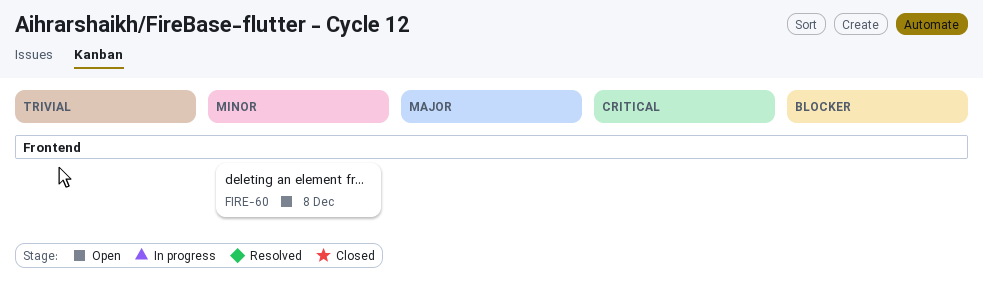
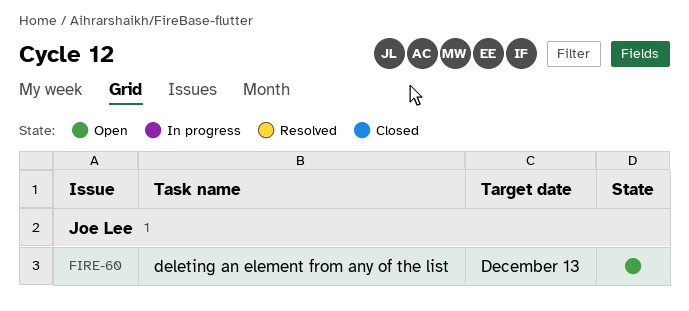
FIRE-60, due: Dec 8 -> Dec 13

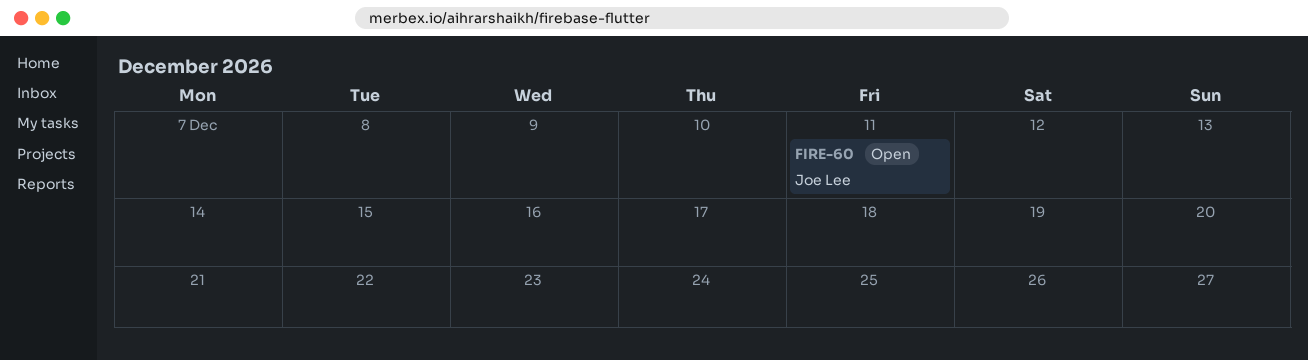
FIRE-60, due: Dec 13 -> Dec 11

